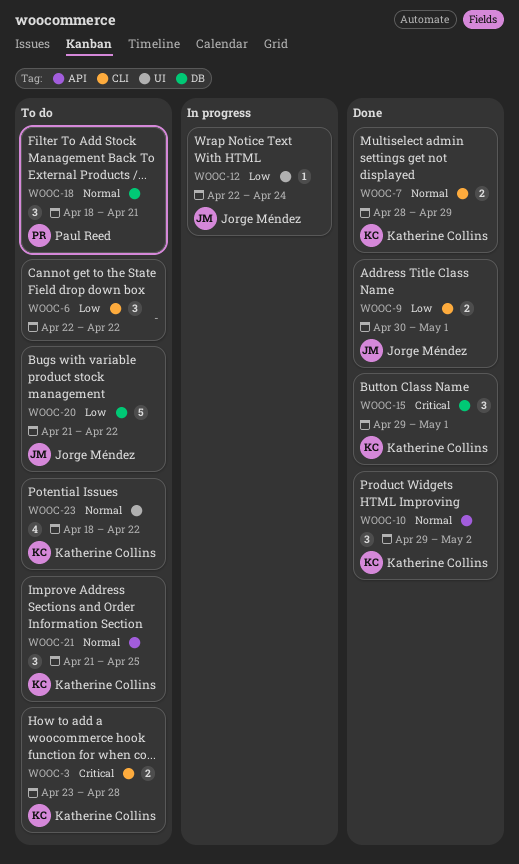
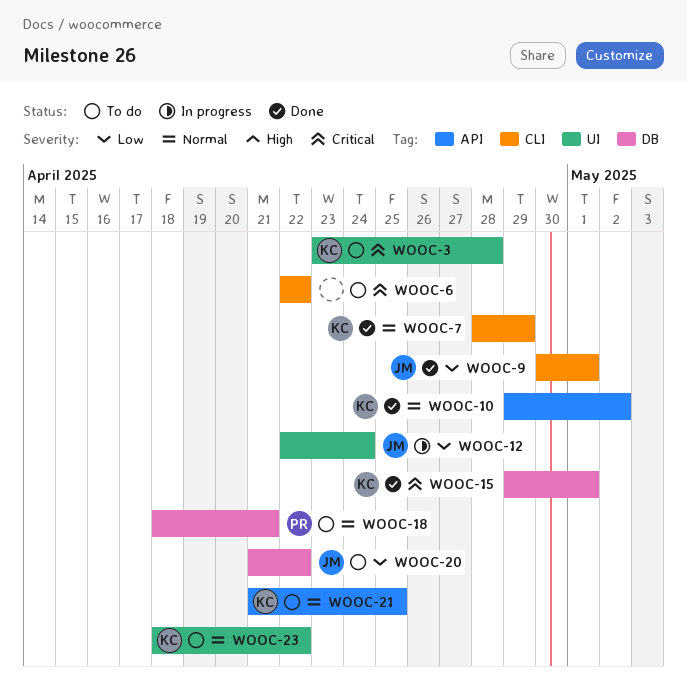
WOOC-3, label: CLI -> UI
WOOC-6, priority: Low -> Critical

